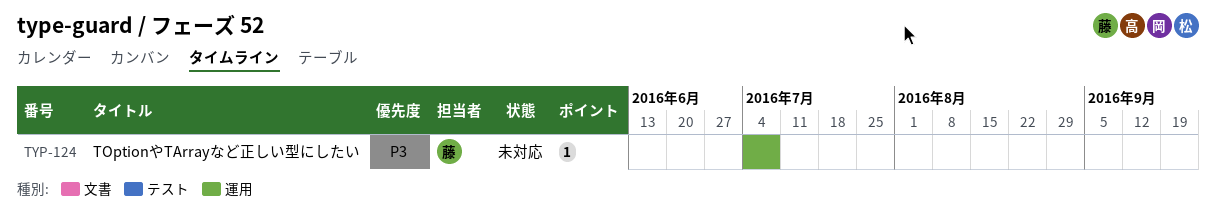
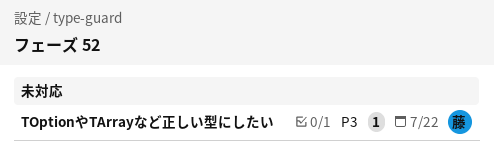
TOptionやTArrayなど正しい型にしたい, due: Jul 8 -> Jul 22

